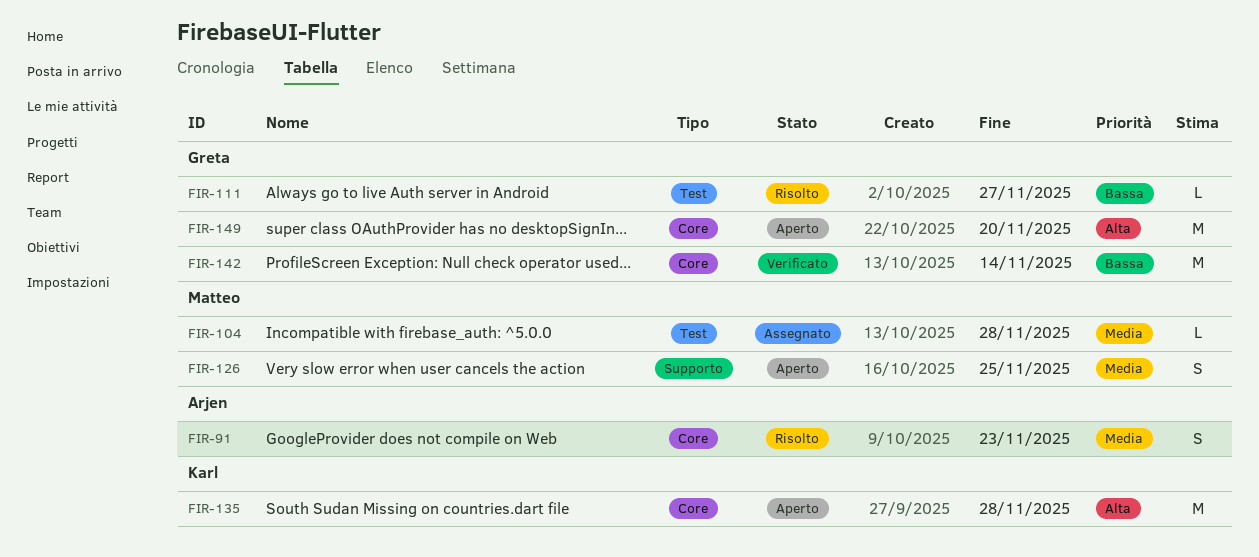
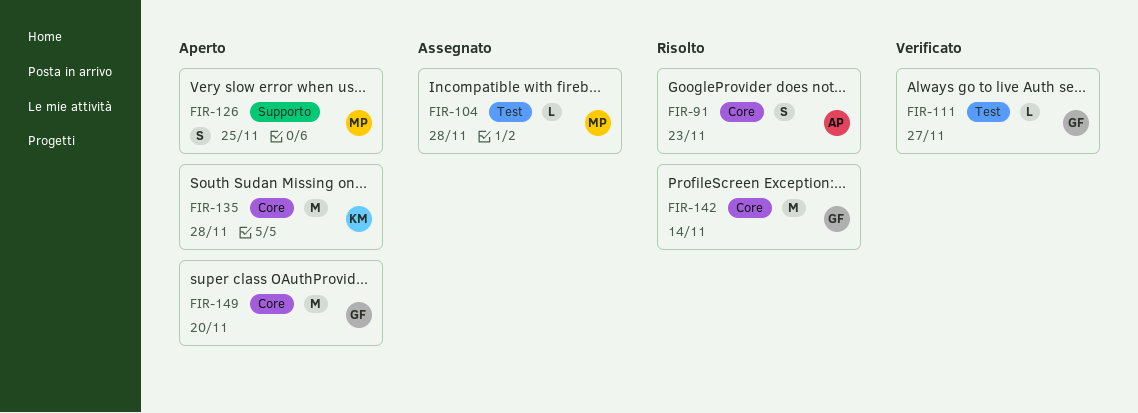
FIR-111, status: Risolto -> Verificato
FIR-142, status: Verificato -> Risolto

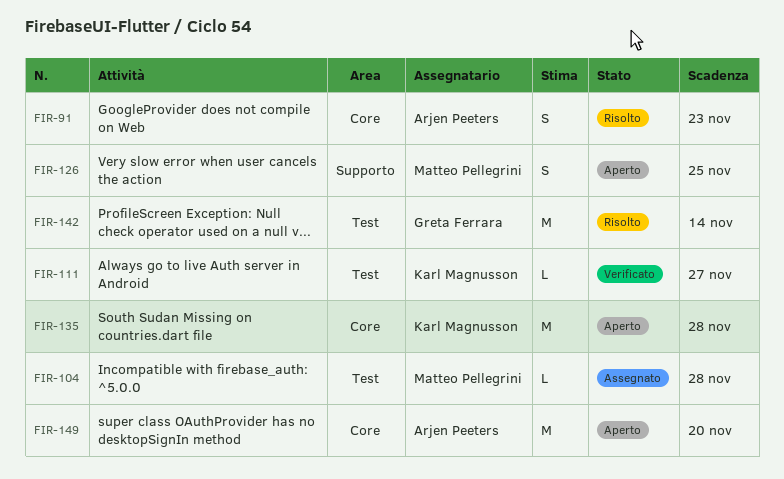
FIR-111, owner: Greta Ferrara -> Karl Magnusson
FIR-142, label: Core -> Test
FIR-149, owner: Greta Ferrara -> Arjen Peeters

